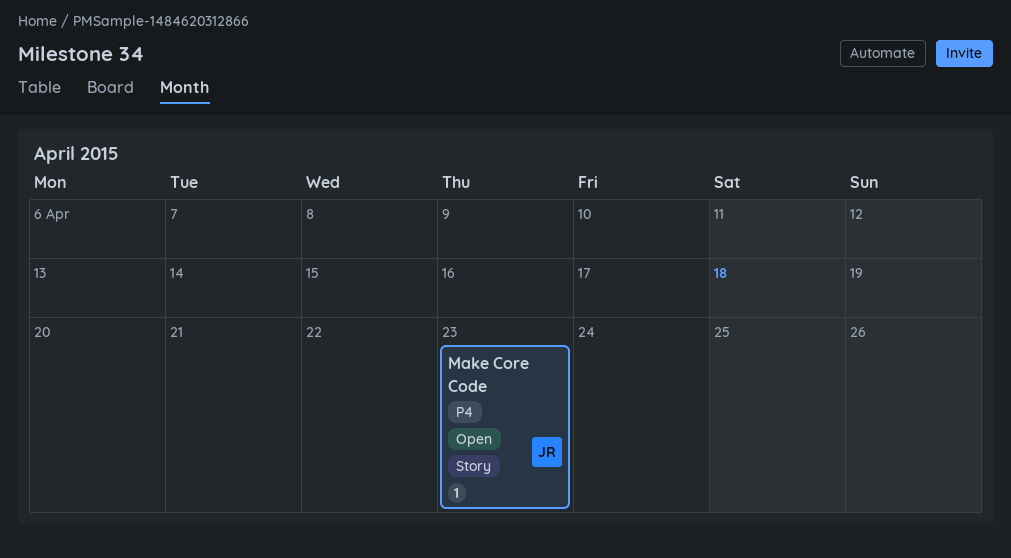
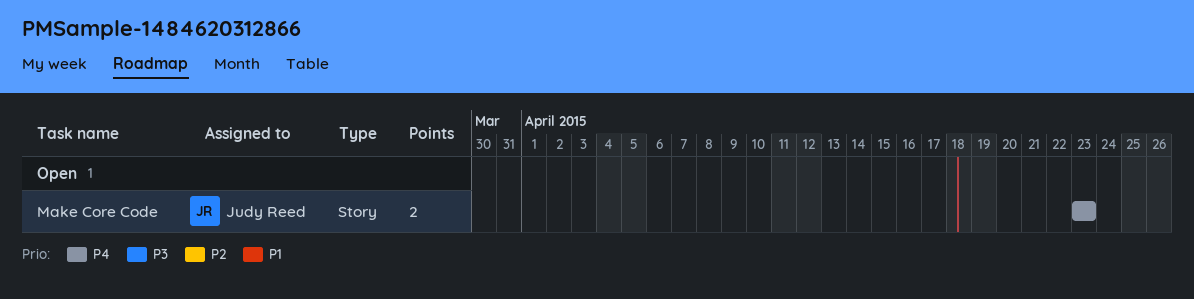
Make Core Code, estimate: 1 -> 2

